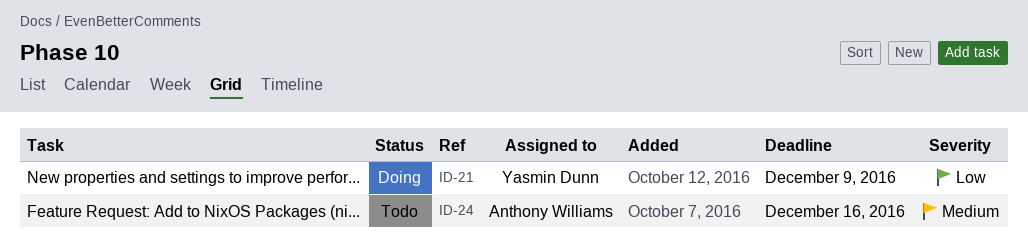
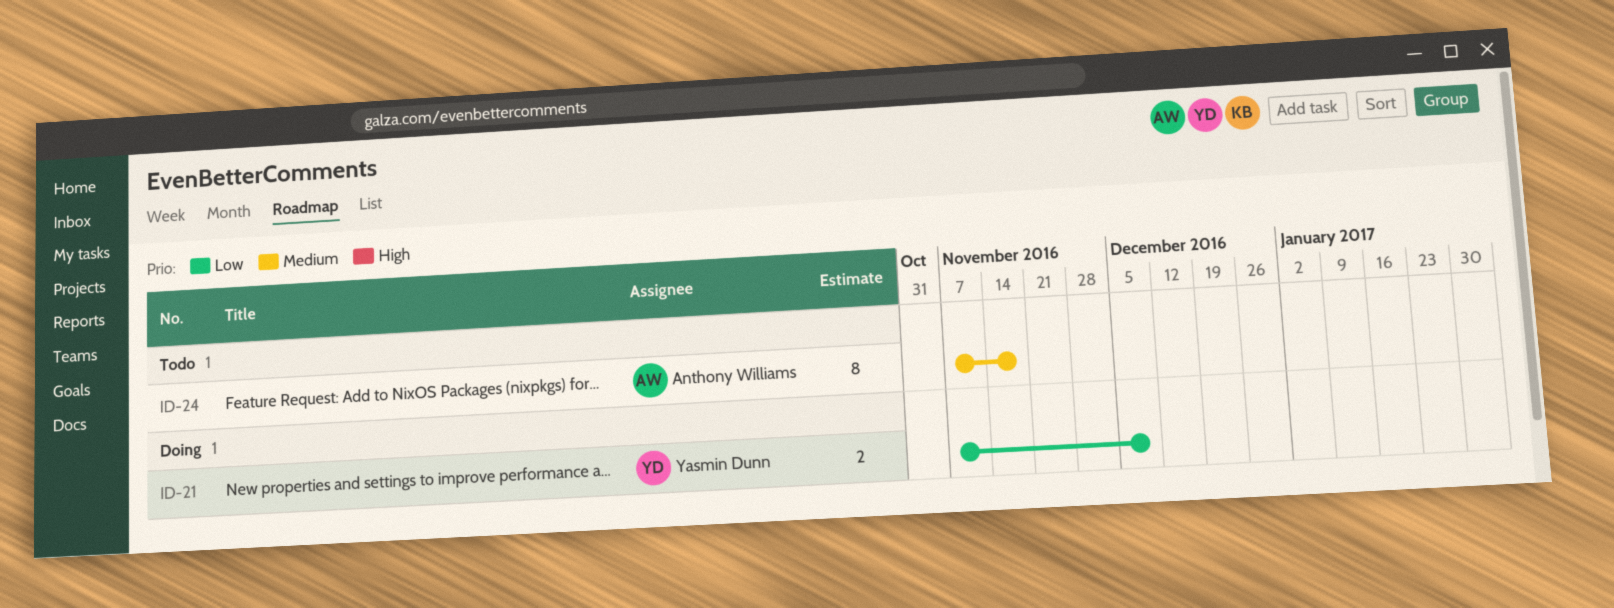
ID-24, due: Dec 16 -> Nov 18

